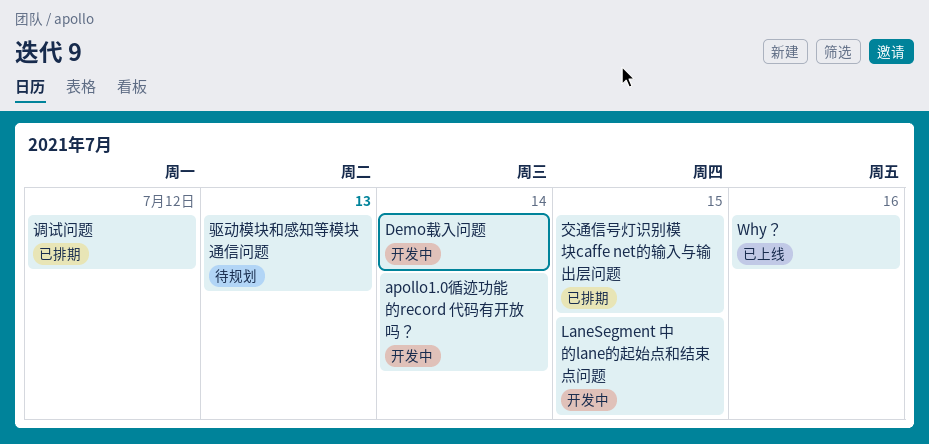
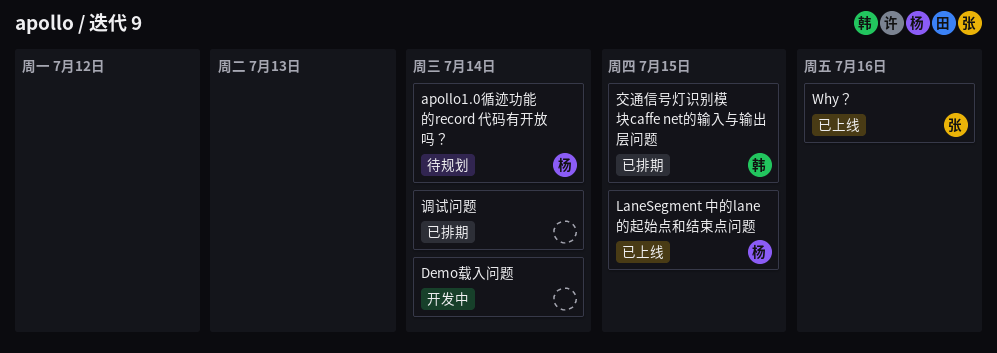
apollo1.0循迹功能的record 代码有开放吗？, status: 开发中 -> 待规划
LaneSegment 中的lane的起始点和结束点问题, status: 开发中 -> 已上线
调试问题, due: Jul 12 -> Jul 14
驱动模块和感知等模块通信问题: present -> none

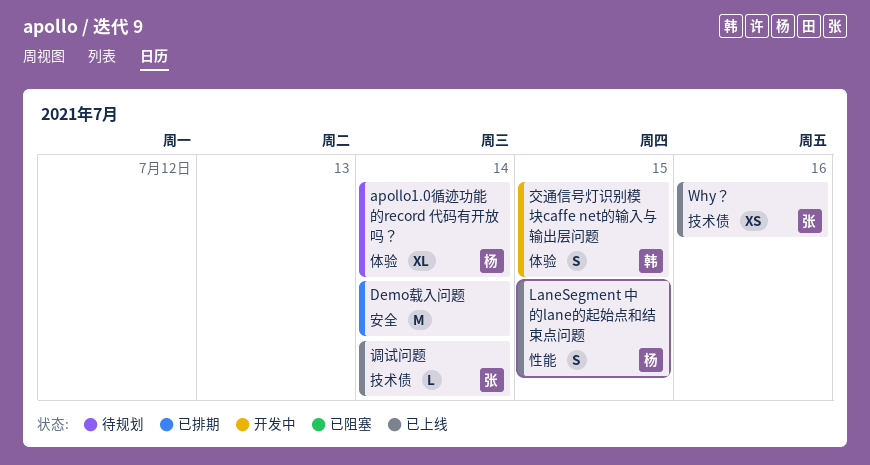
Demo载入问题, status: 开发中 -> 已排期
交通信号灯识别模块caffe net的输入与输出层问题, status: 已排期 -> 开发中
调试问题, status: 已排期 -> 已上线
调试问题, owner: none -> 张

